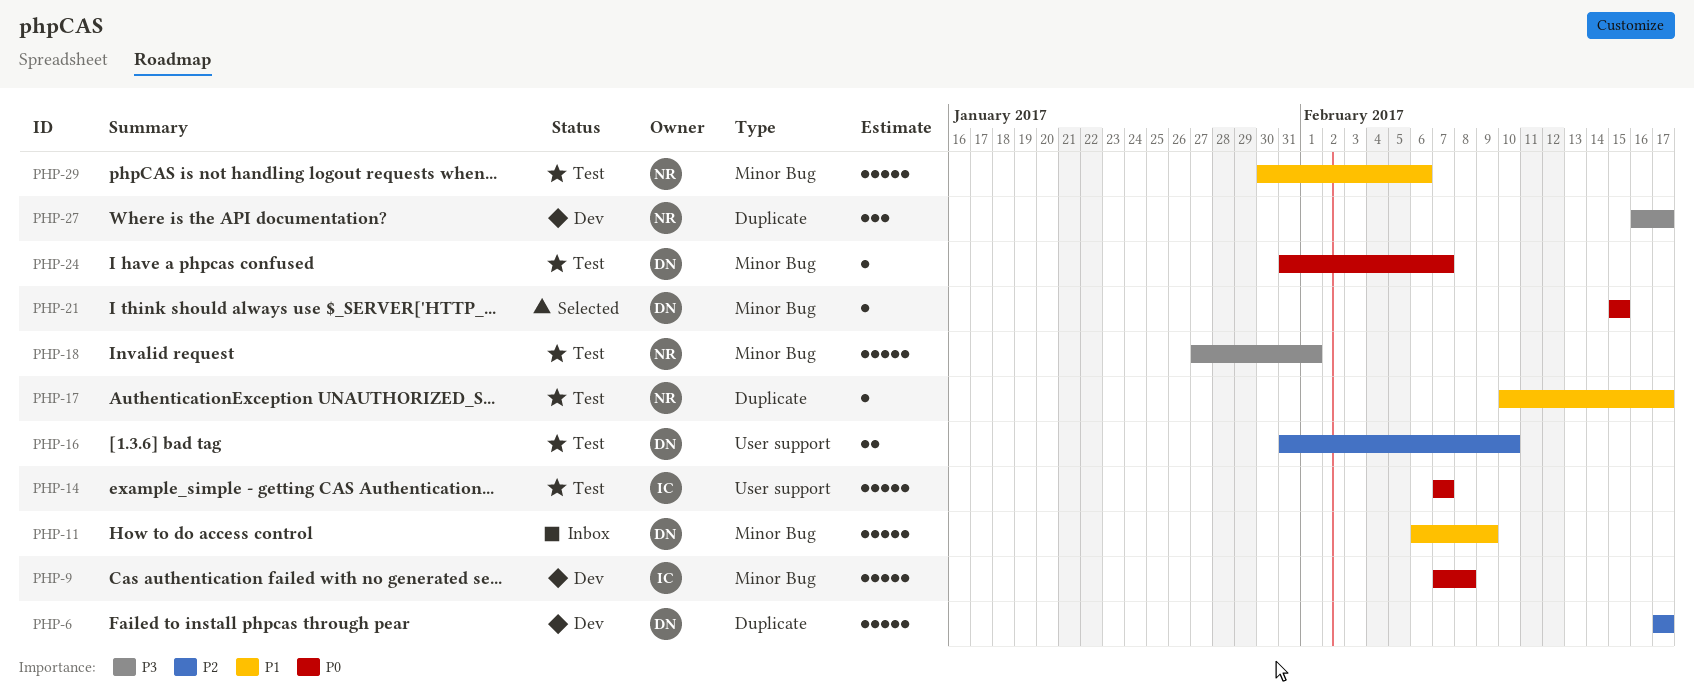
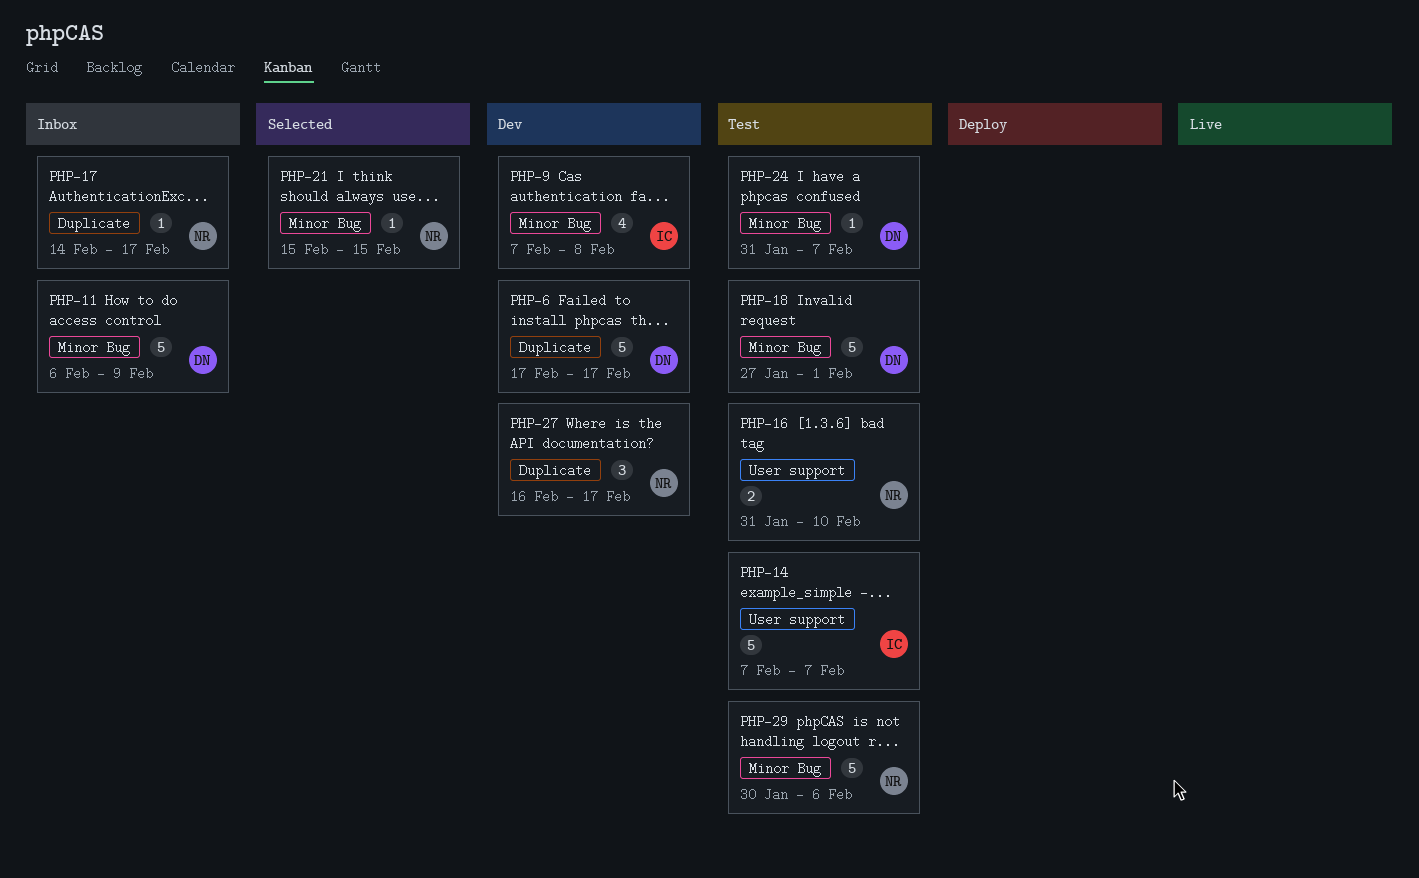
PHP-9, estimate: 5 -> 4
PHP-16, owner: DN -> NR
PHP-17, status: Test -> Inbox
PHP-17, start: Feb 10 -> Feb 14
PHP-18, owner: NR -> DN
PHP-21, owner: DN -> NR

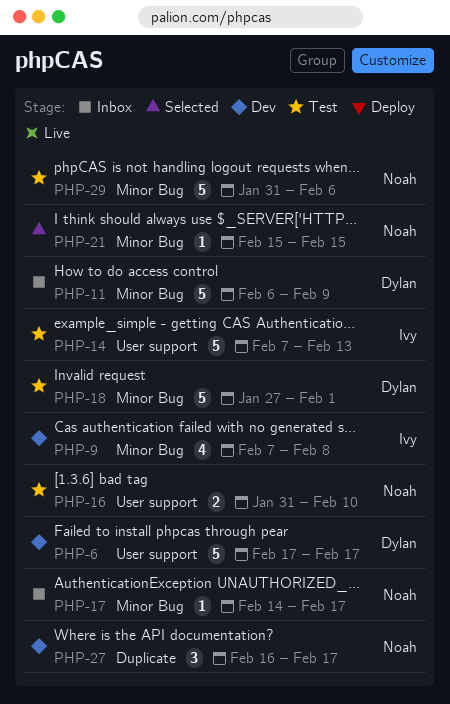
PHP-6, label: Duplicate -> User support
PHP-14, due: Feb 7 -> Feb 13
PHP-17, label: Duplicate -> Minor Bug
PHP-24: present -> none
PHP-29, start: Jan 30 -> Jan 31

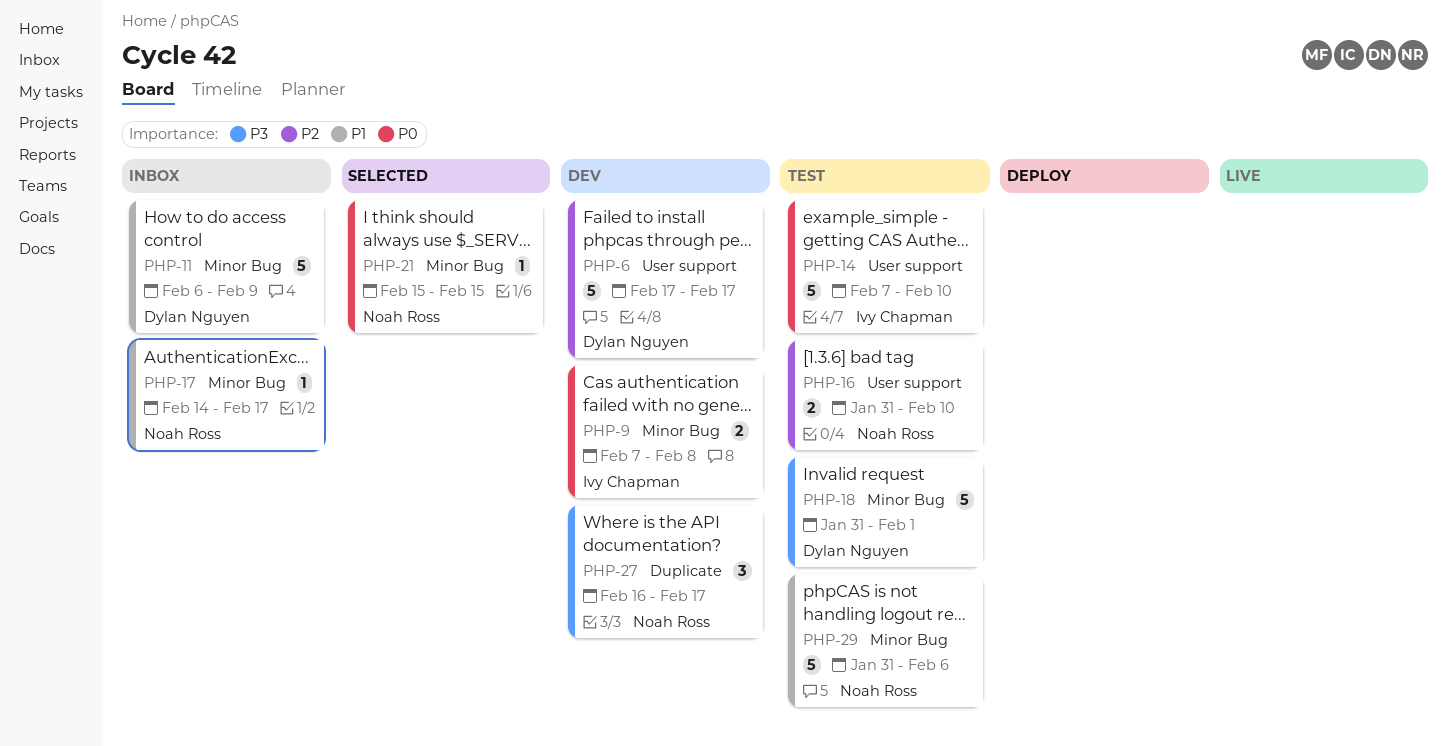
PHP-9, estimate: 4 -> 2
PHP-14, due: Feb 13 -> Feb 10
PHP-18, start: Jan 27 -> Jan 31

